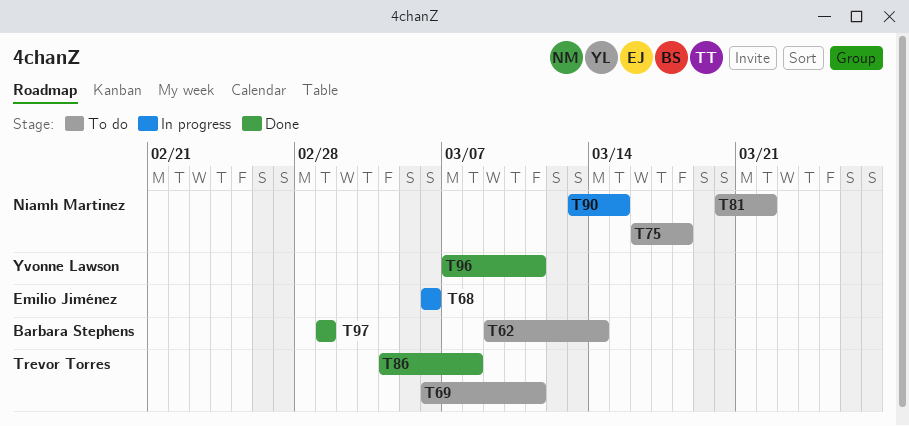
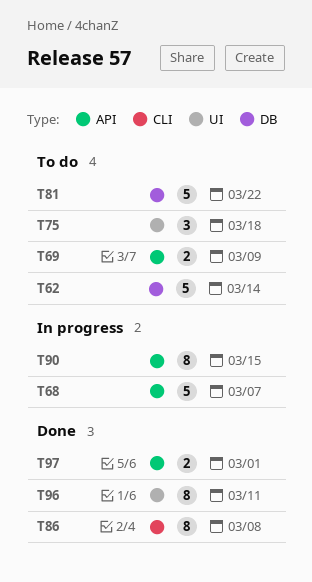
T68, due: Mar 6 -> Mar 7
T69, due: Mar 11 -> Mar 9

